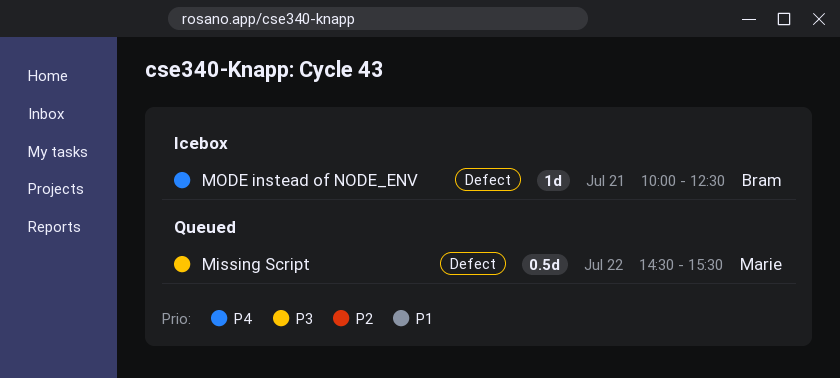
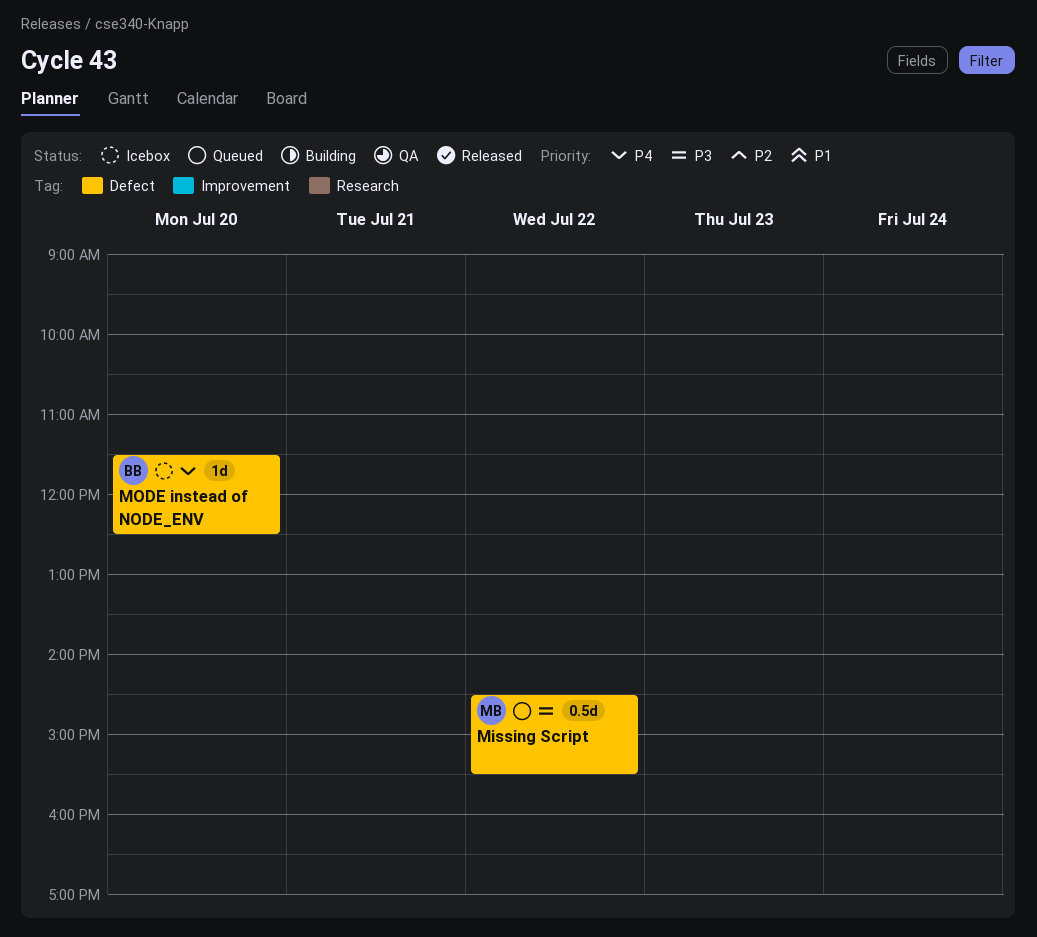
MODE instead of NODE_ENV, day: Jul 21 -> Jul 20
MODE instead of NODE_ENV, begins: 10:00 -> 11:30

